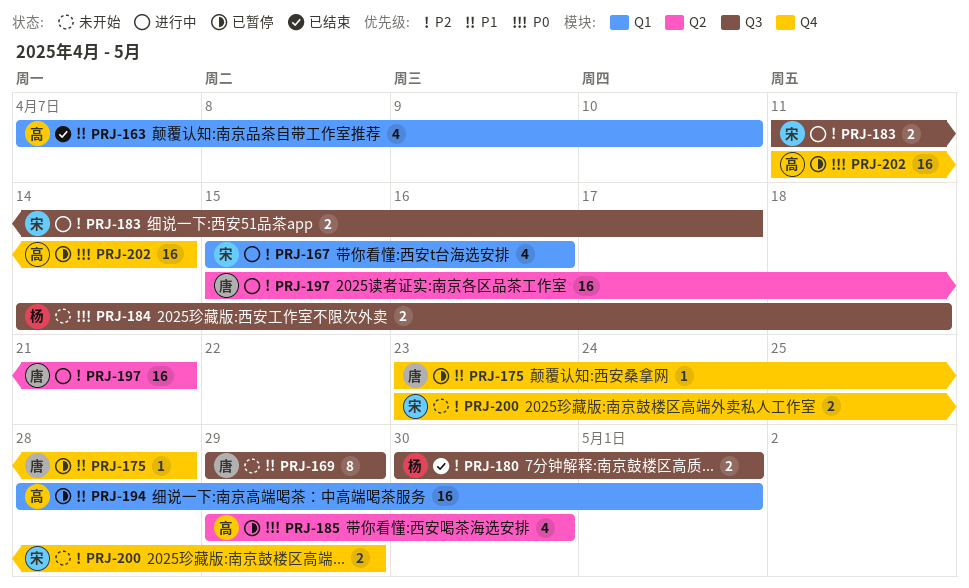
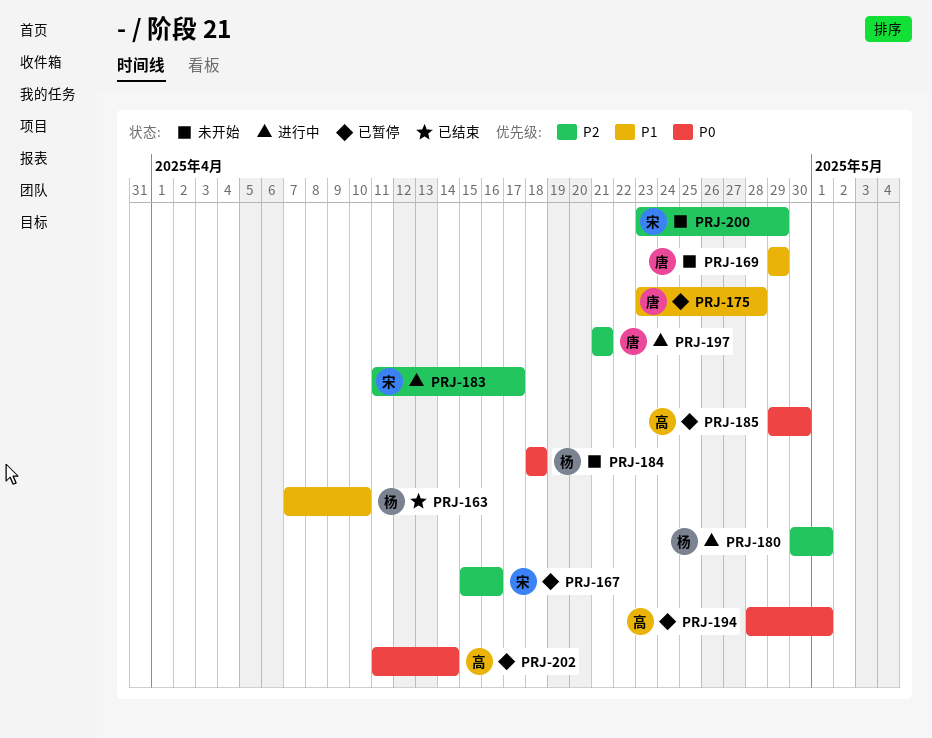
PRJ-163, owner: 高 -> 杨
PRJ-167, status: 进行中 -> 已暂停
PRJ-180, status: 已结束 -> 进行中
PRJ-184, start: Apr 14 -> Apr 18
PRJ-194, priority: P1 -> P0
PRJ-197, start: Apr 15 -> Apr 21

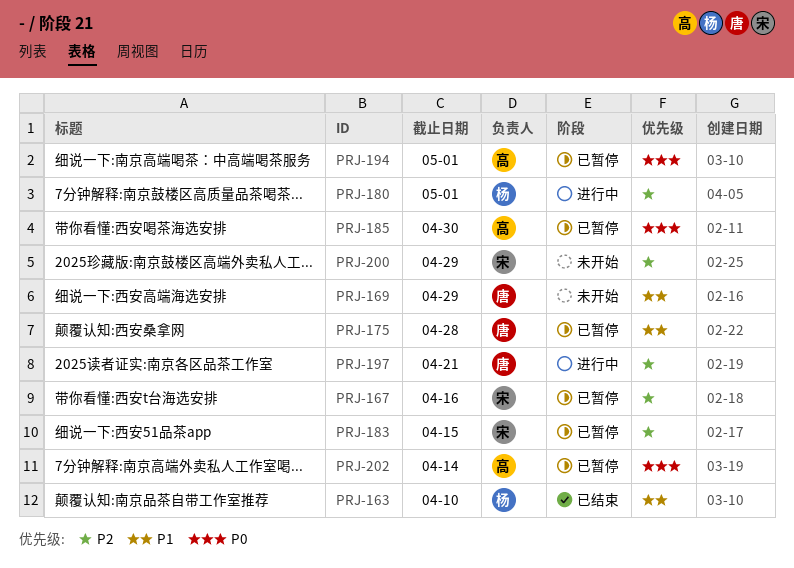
PRJ-183, status: 进行中 -> 已暂停
PRJ-183, due: Apr 17 -> Apr 15
PRJ-184: present -> none

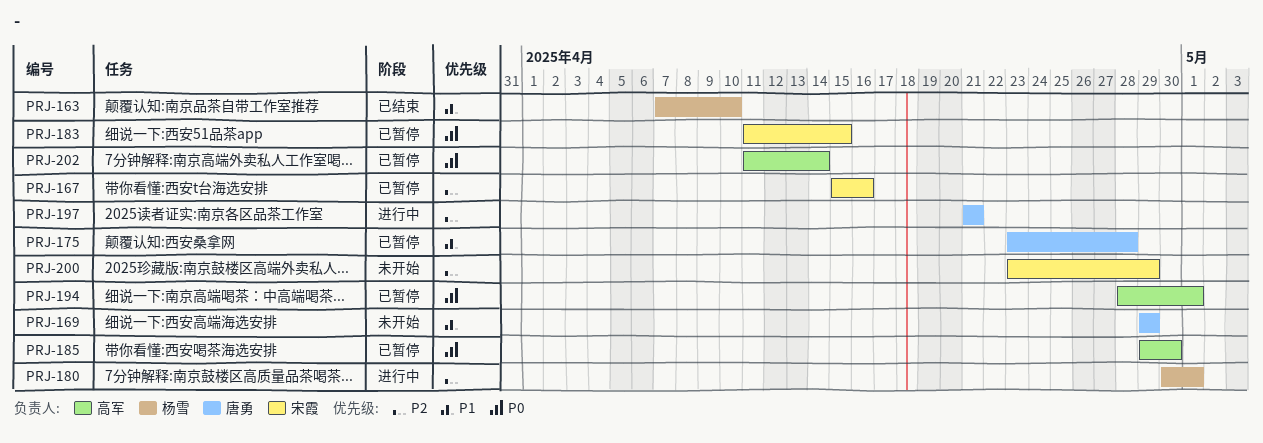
PRJ-183, priority: P2 -> P0

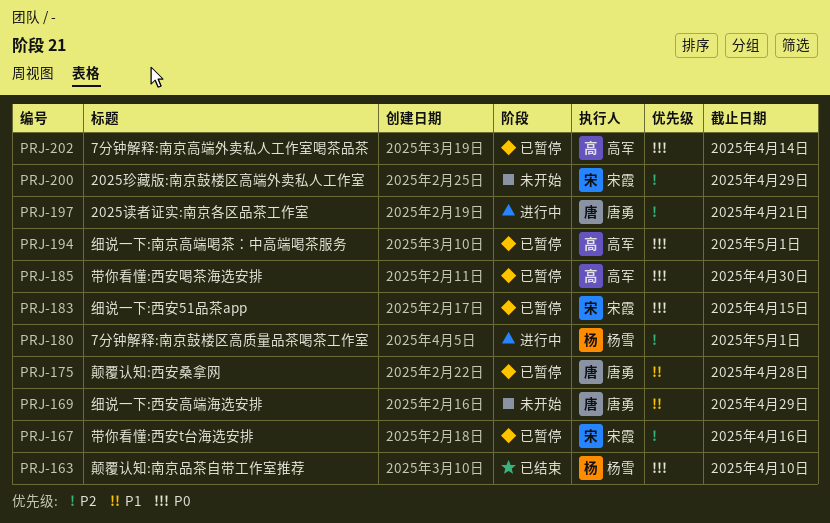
PRJ-163, priority: P1 -> P0

